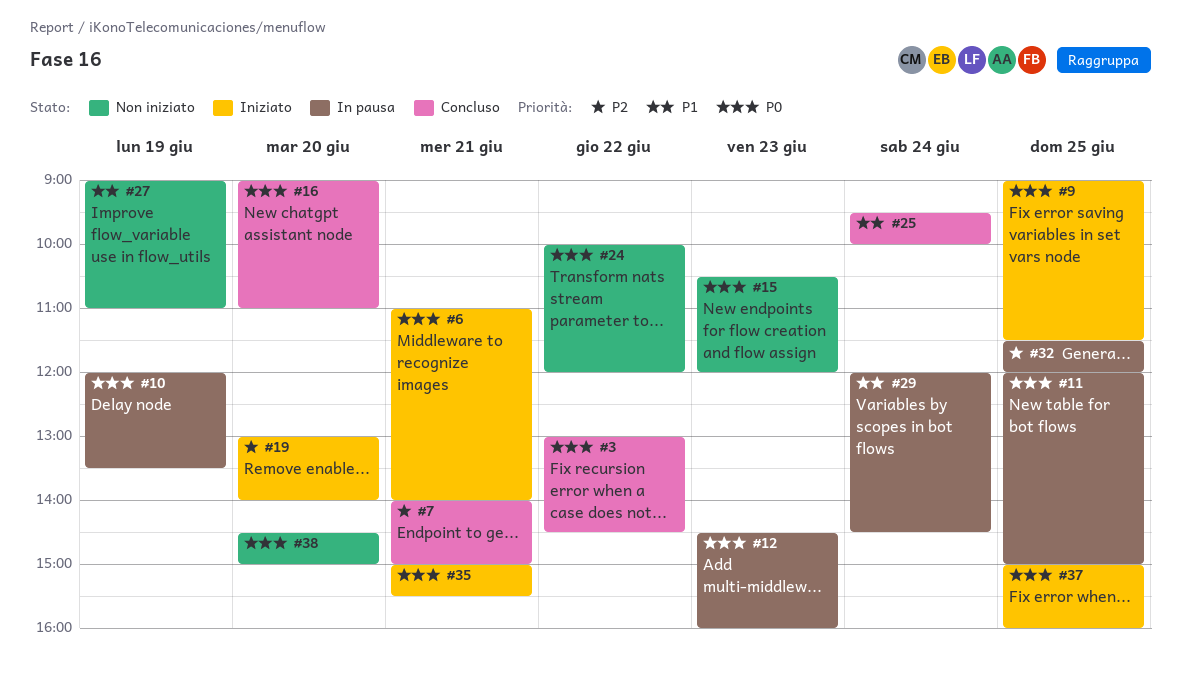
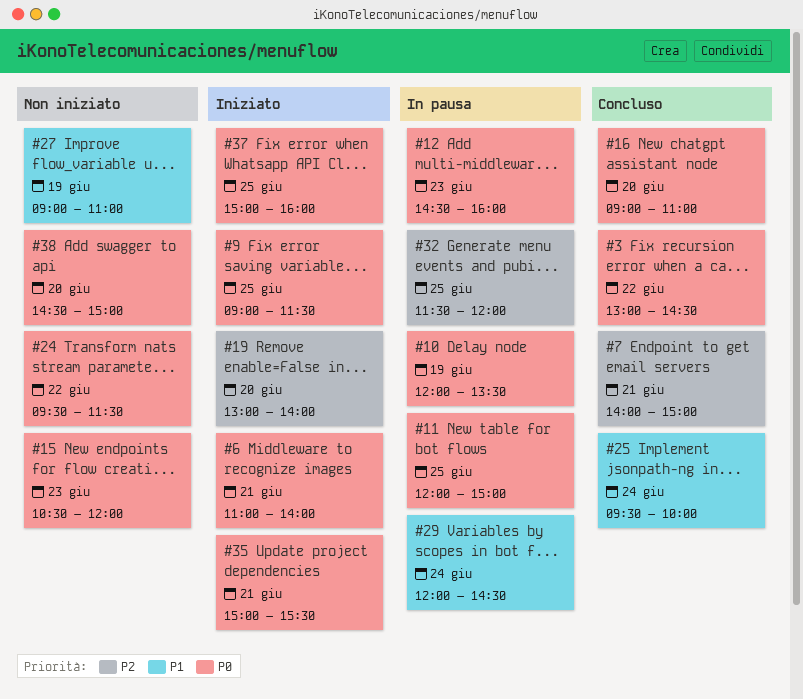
#24, begins: 10:00 -> 09:30
#24, ends: 12:00 -> 11:30

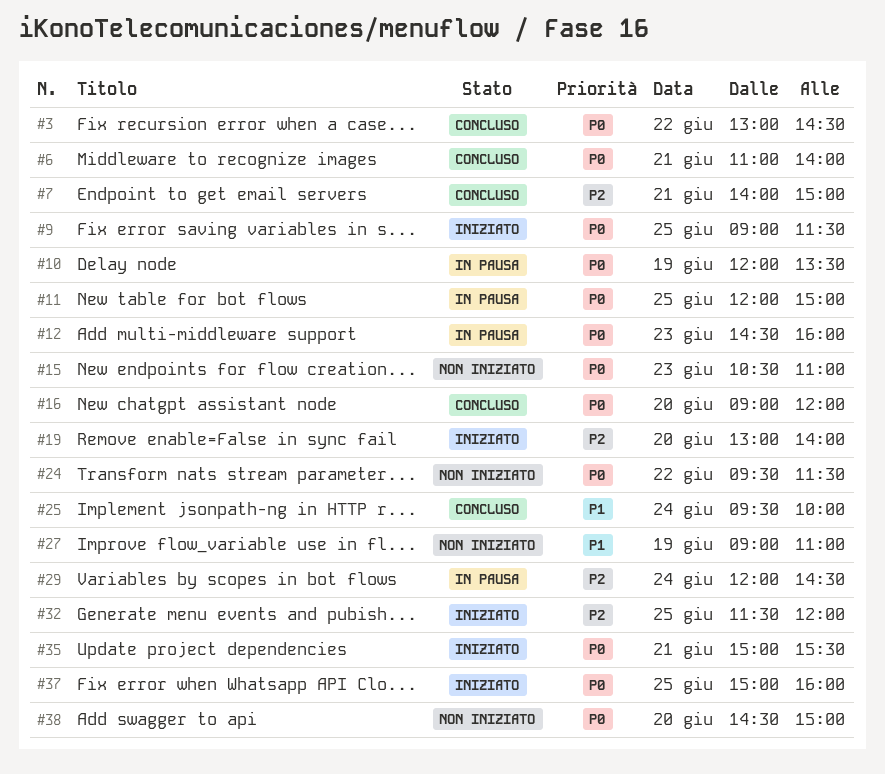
#6, status: Iniziato -> Concluso
#15, ends: 12:00 -> 11:00
#16, ends: 11:00 -> 12:00
#29, priority: P1 -> P2
#32, status: In pausa -> Iniziato

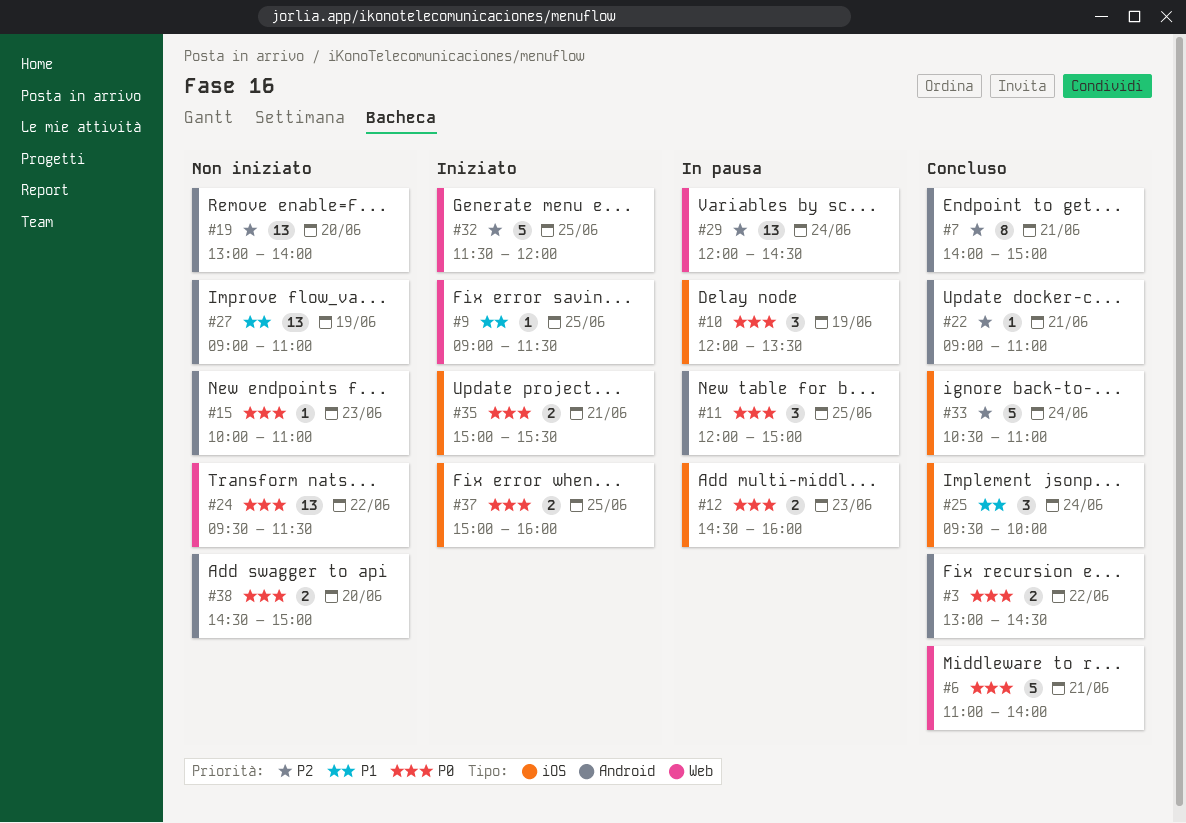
#9, priority: P0 -> P1
#15, begins: 10:30 -> 10:00
#16: present -> none
#19, status: Iniziato -> Non iniziato
#22: none -> present
#33: none -> present

